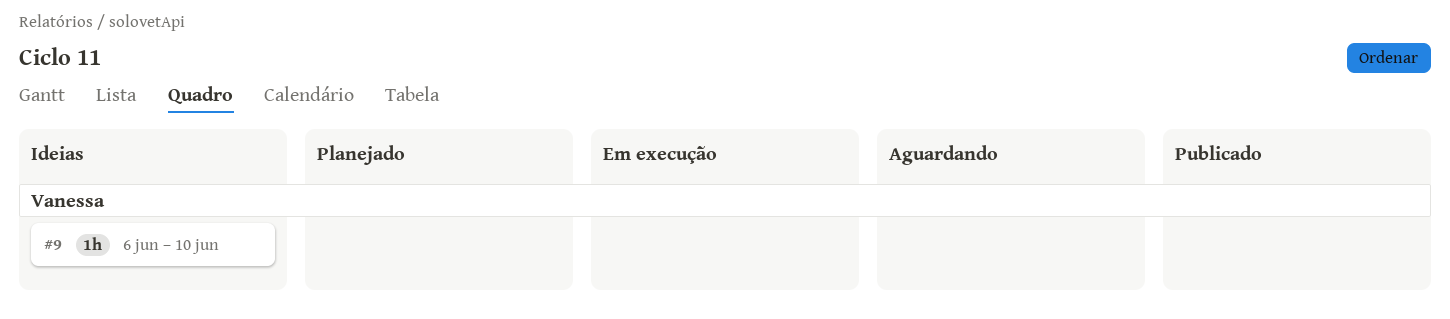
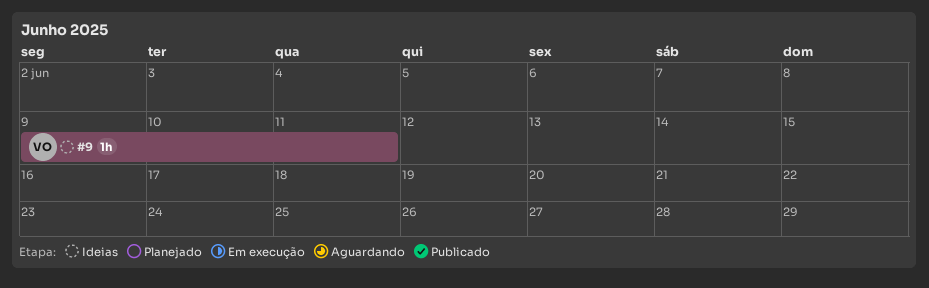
#9, start: Jun 6 -> Jun 9
#9, due: Jun 10 -> Jun 11

